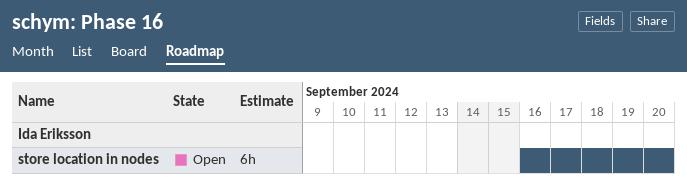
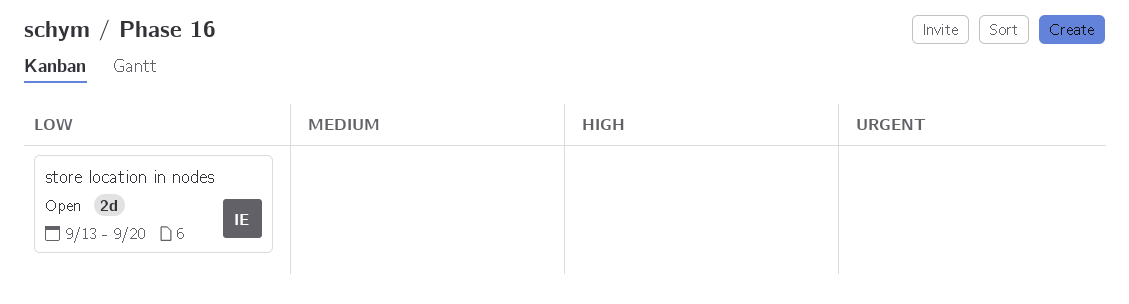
store location in nodes, estimate: 6h -> 2d
store location in nodes, start: Sep 16 -> Sep 13

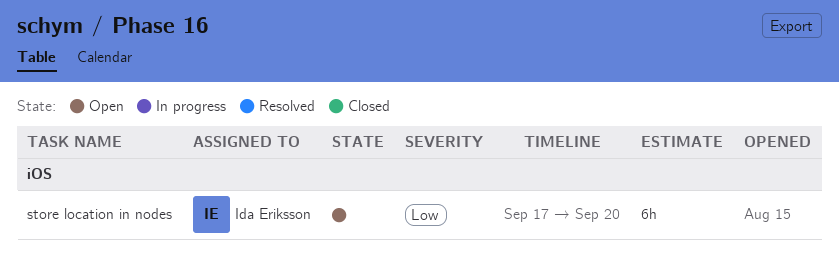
store location in nodes, estimate: 2d -> 6h
store location in nodes, start: Sep 13 -> Sep 17

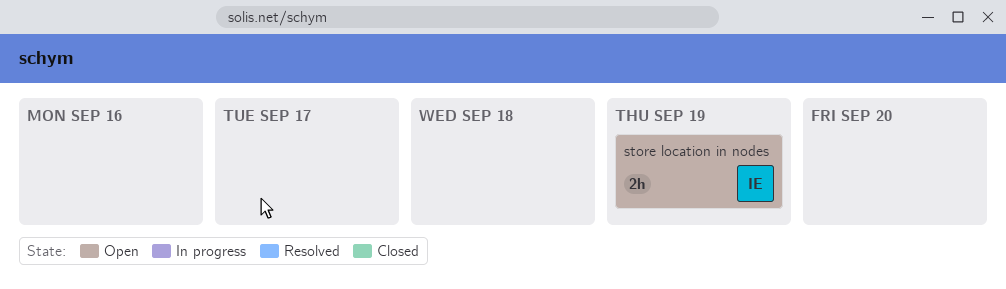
store location in nodes, estimate: 6h -> 2h
store location in nodes, due: Sep 20 -> Sep 19

